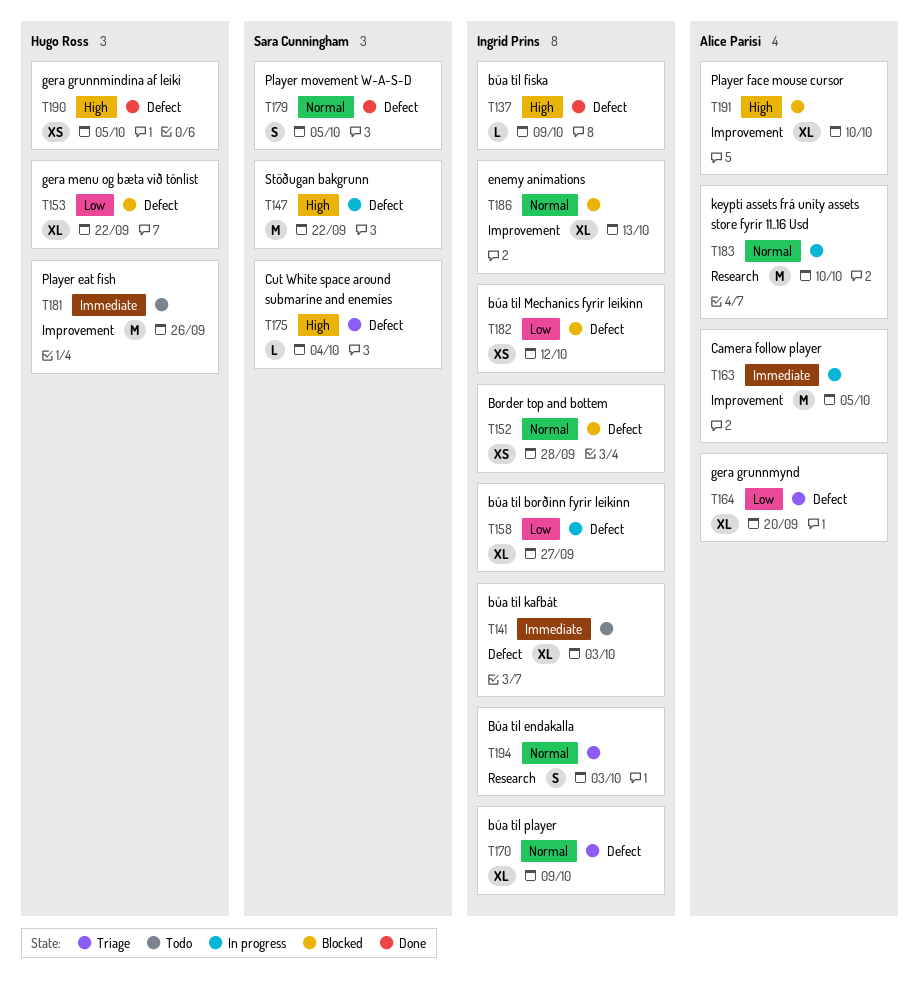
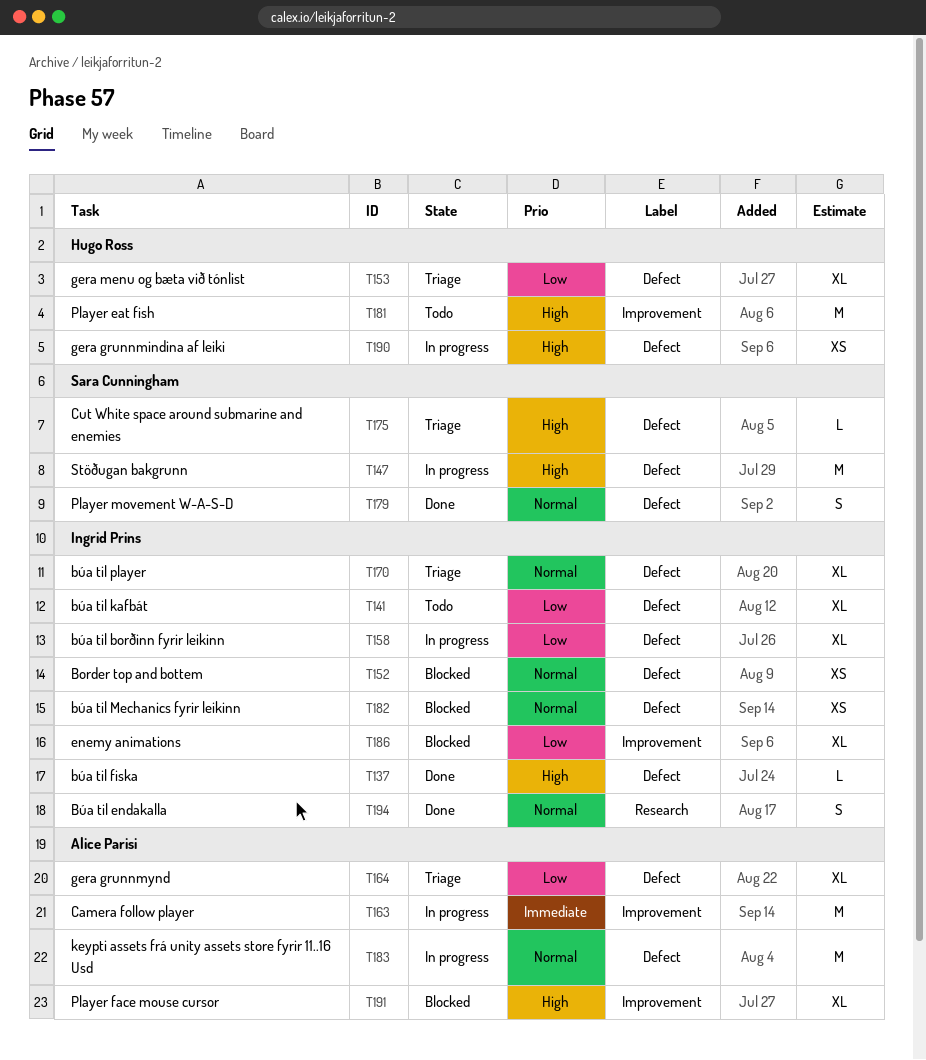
T141, priority: Immediate -> Low
T153, status: Blocked -> Triage
T181, priority: Immediate -> High
T182, priority: Low -> Normal
T183, label: Research -> Defect
T186, priority: Normal -> Low
T190, status: Done -> In progress
T194, status: Triage -> Done

